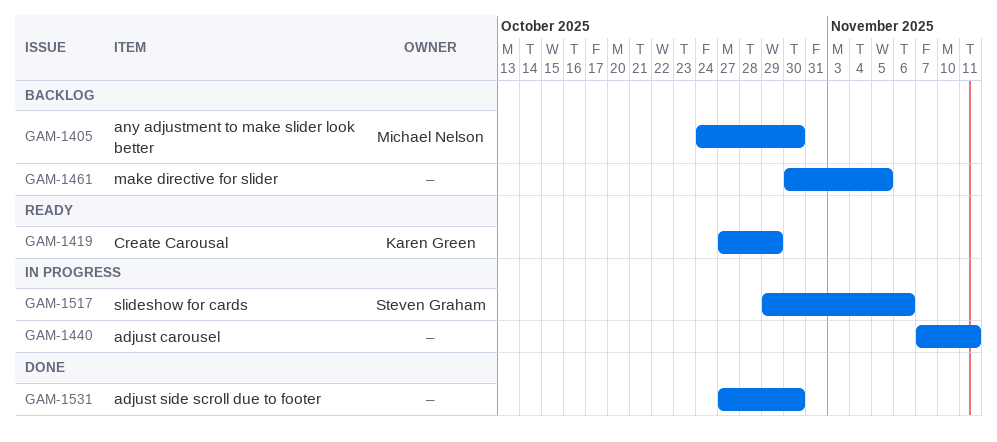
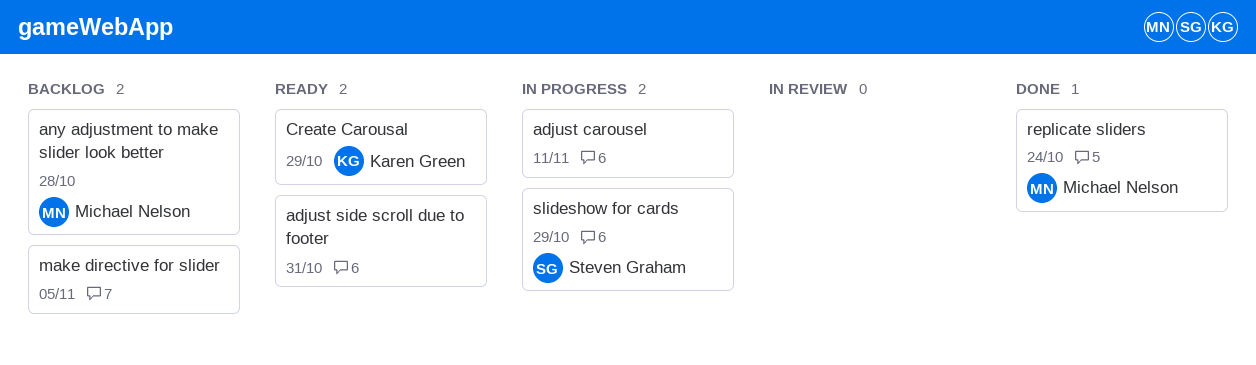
adjust side scroll due to footer, status: Done -> Ready
adjust side scroll due to footer, due: Oct 30 -> Oct 31
any adjustment to make slider look better, due: Oct 30 -> Oct 28
replicate sliders: none -> present
slideshow for cards, due: Nov 6 -> Oct 29

